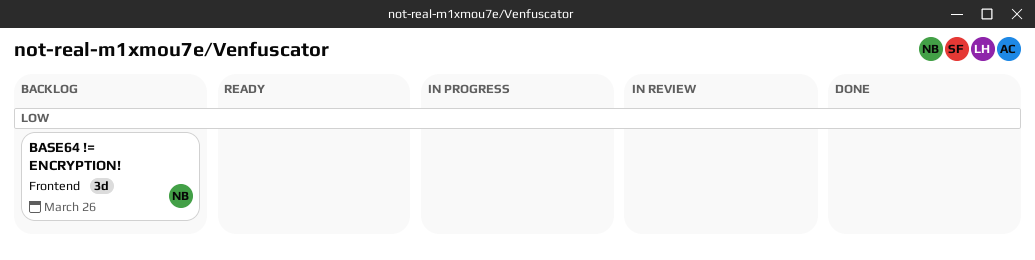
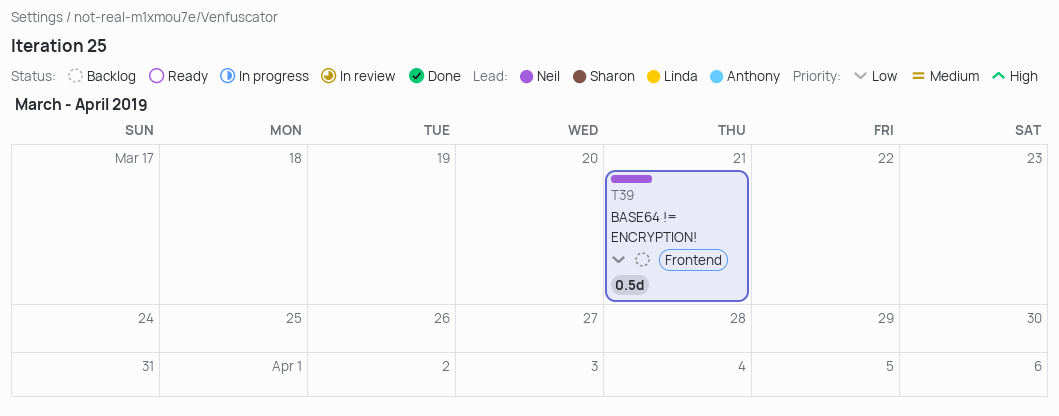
BASE64 != ENCRYPTION!, estimate: 3d -> 0.5d
BASE64 != ENCRYPTION!, due: Mar 26 -> Mar 21

